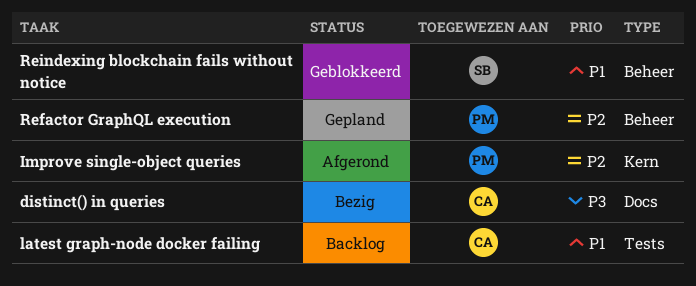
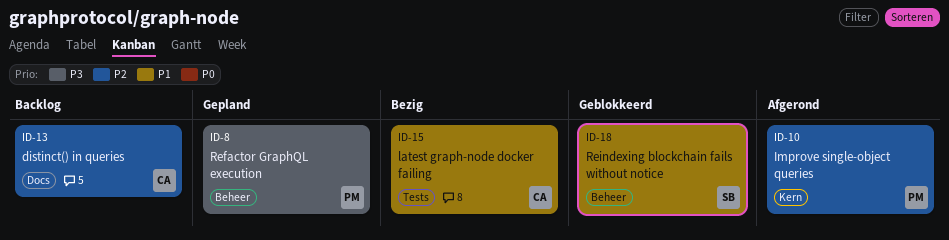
distinct() in queries, status: Bezig -> Backlog
distinct() in queries, priority: P3 -> P2
latest graph-node docker failing, status: Backlog -> Bezig
Refactor GraphQL execution, priority: P2 -> P3

